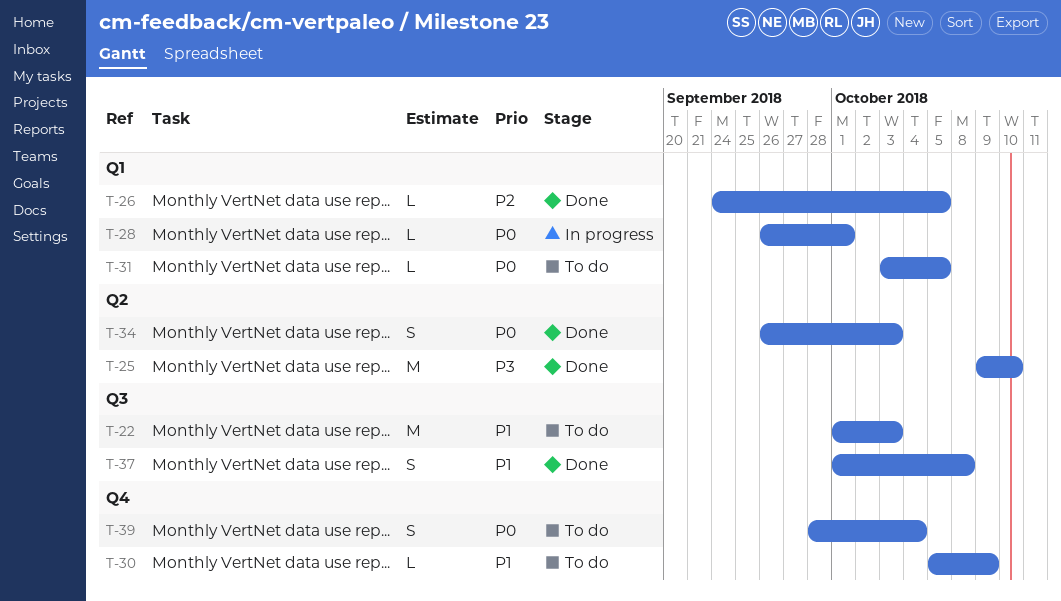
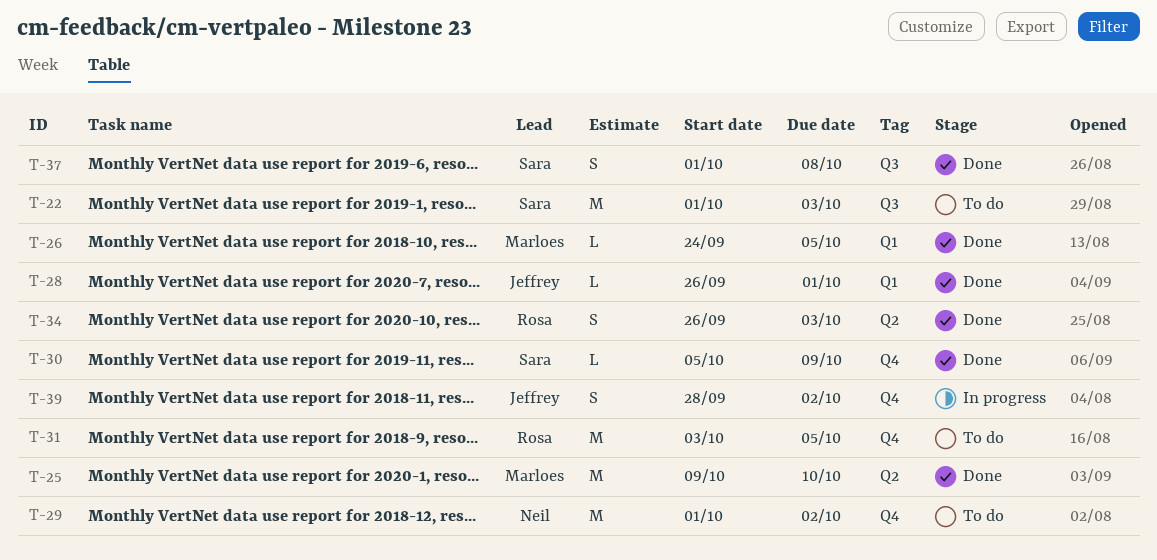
T-28, status: In progress -> Done
T-29: none -> present
T-30, status: To do -> Done
T-31, label: Q1 -> Q4
T-31, estimate: L -> M
T-39, status: To do -> In progress
T-39, due: Oct 4 -> Oct 2

